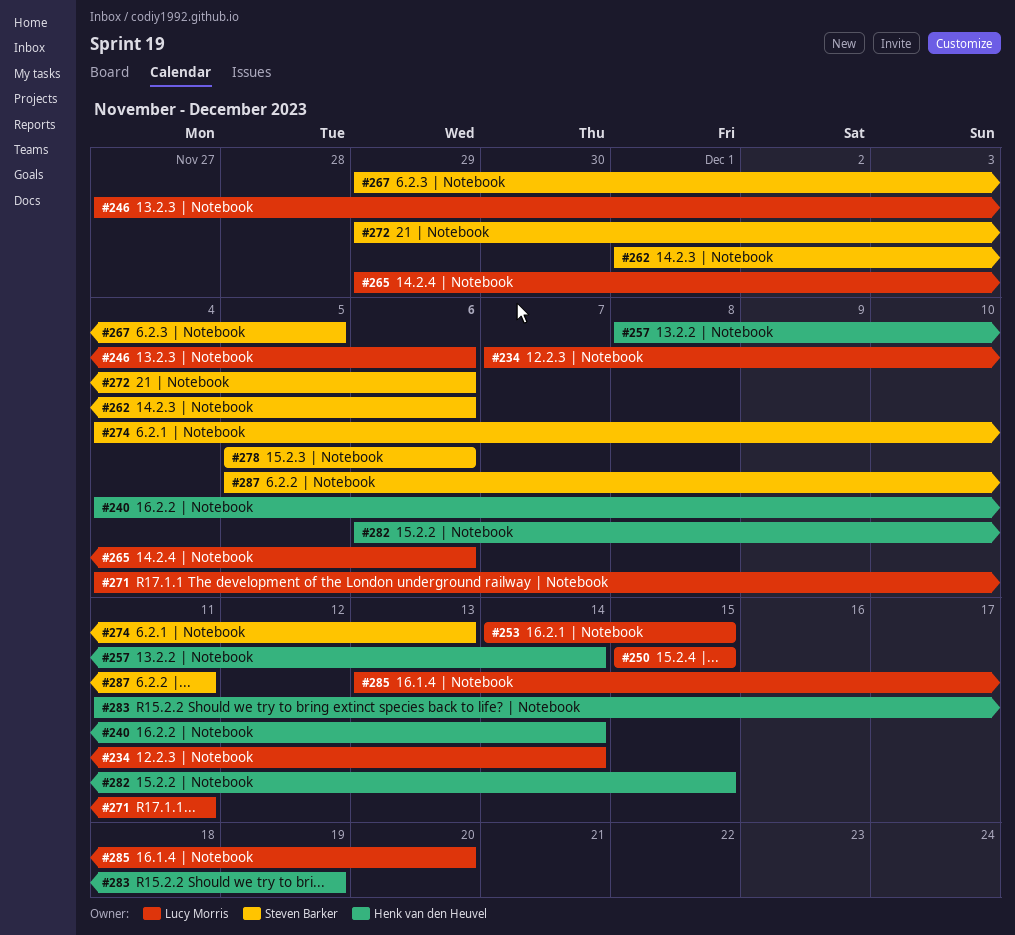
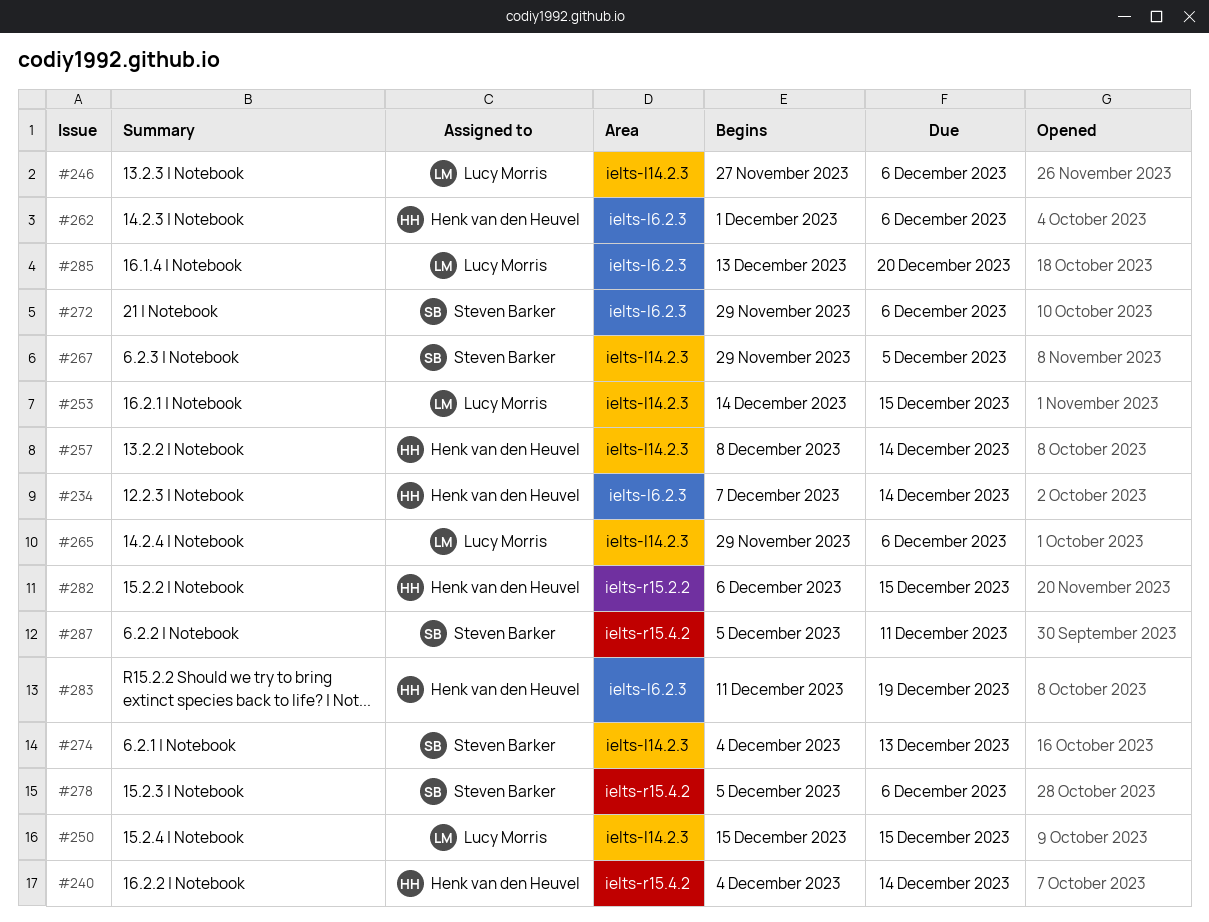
#234, owner: Lucy Morris -> Henk van den Heuvel
#262, owner: Steven Barker -> Henk van den Heuvel
#271: present -> none

